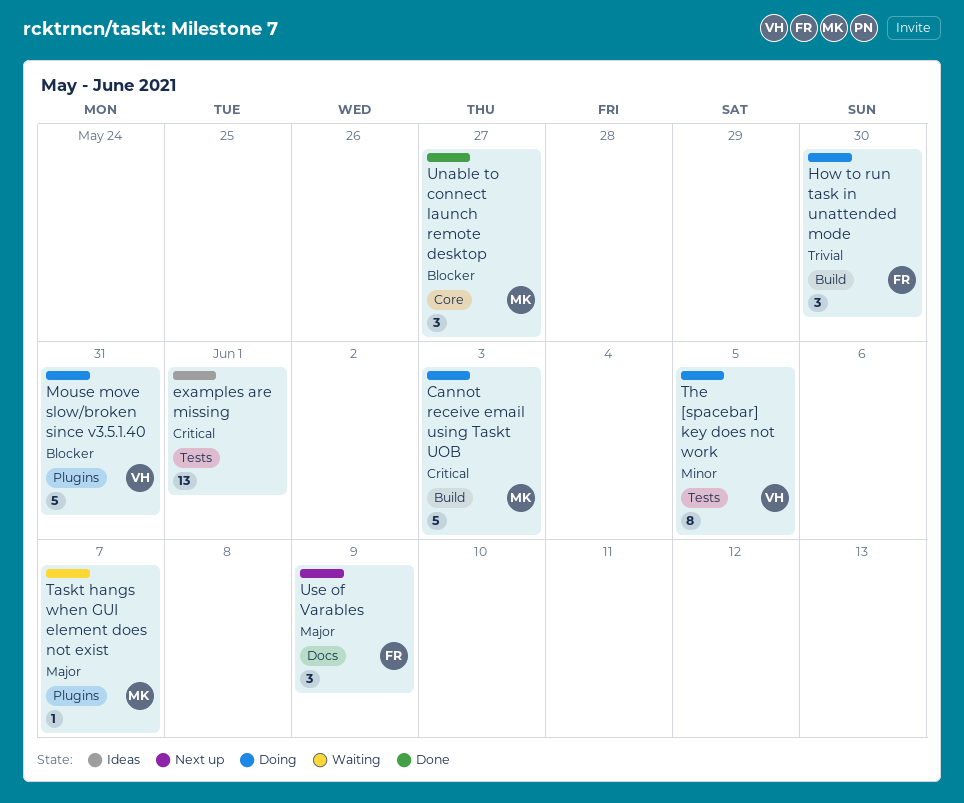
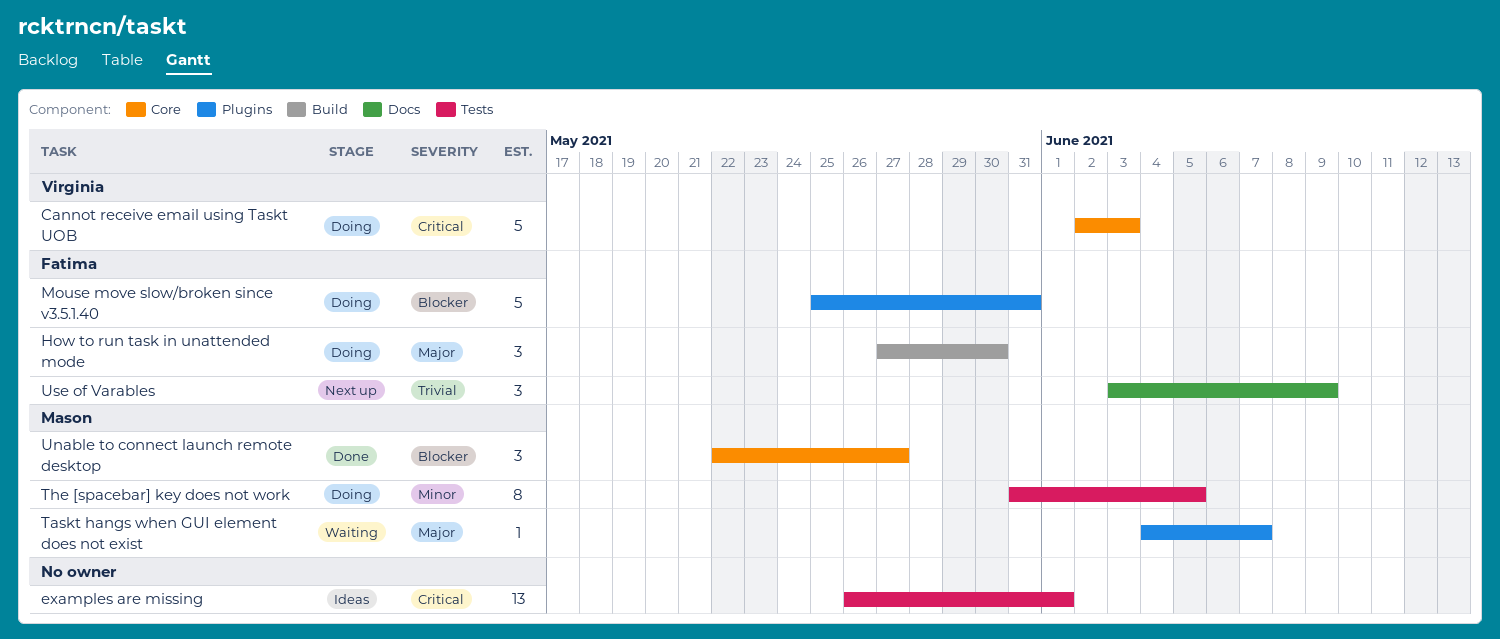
Cannot receive email using Taskt UOB, owner: Mason -> Virginia
Cannot receive email using Taskt UOB, label: Build -> Core
How to run task in unattended mode, priority: Trivial -> Major
Mouse move slow/broken since v3.5.1.40, owner: Virginia -> Fatima
The [spacebar] key does not work, owner: Virginia -> Mason
Use of Varables, priority: Major -> Trivial

